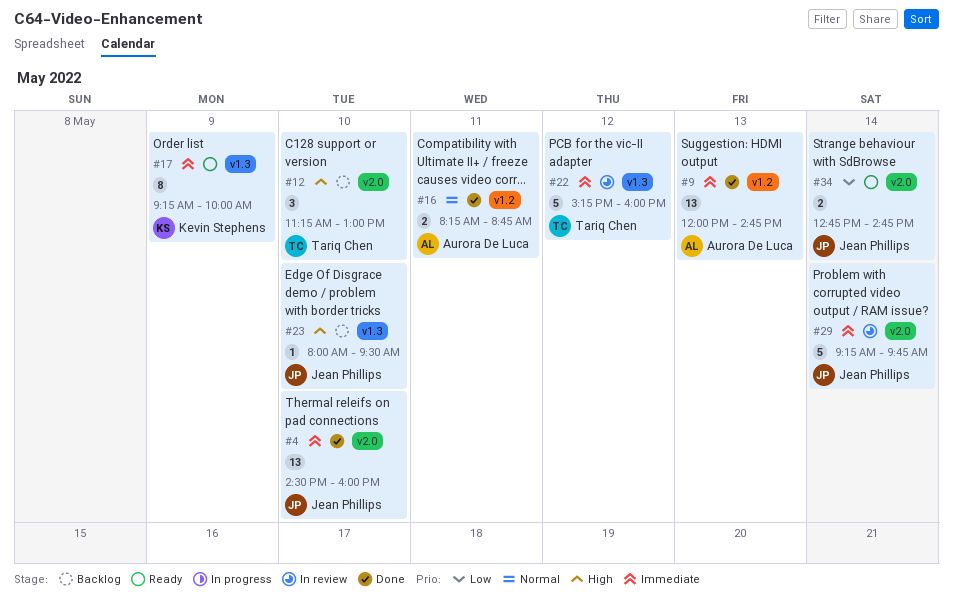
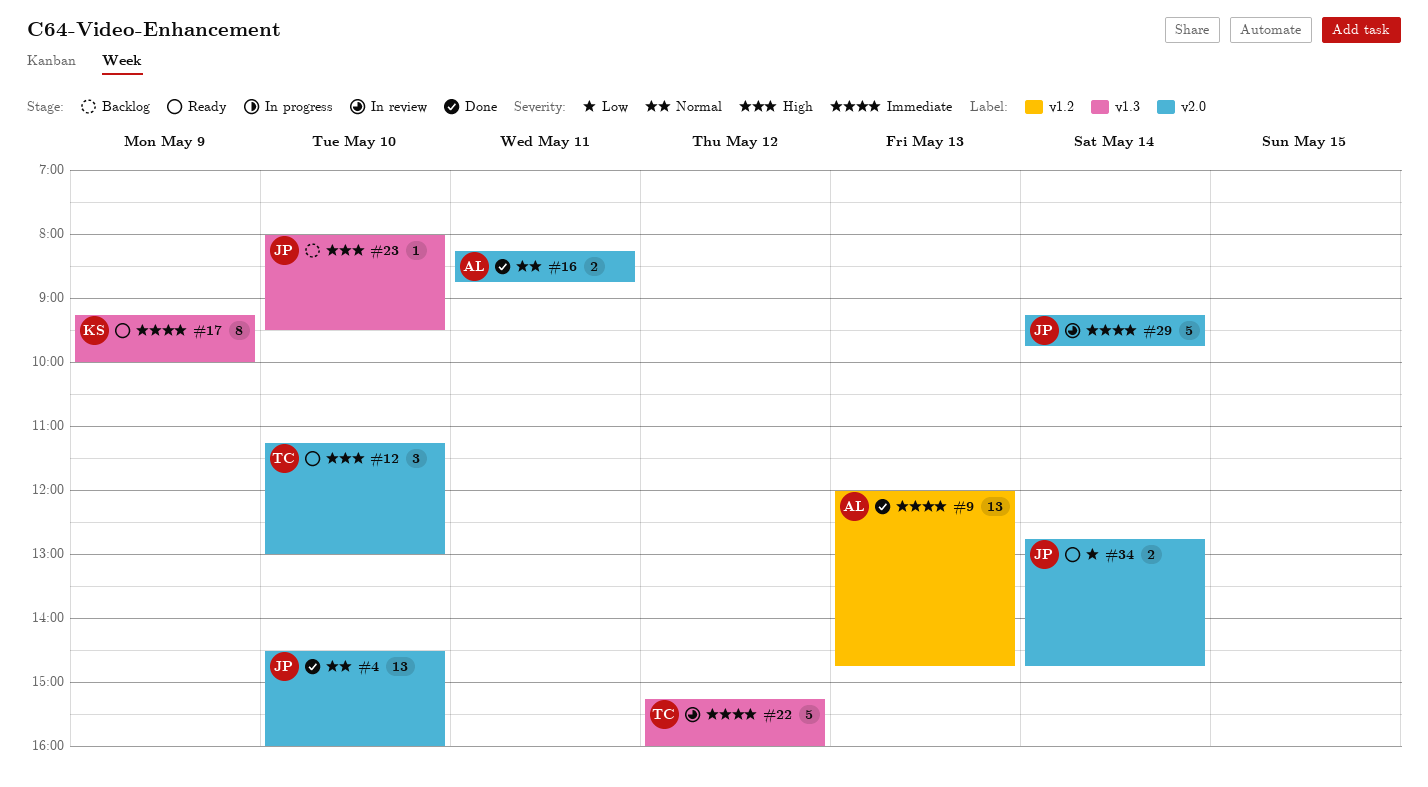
#4, priority: Immediate -> Normal
#12, status: Backlog -> Ready
#16, label: v1.2 -> v2.0

